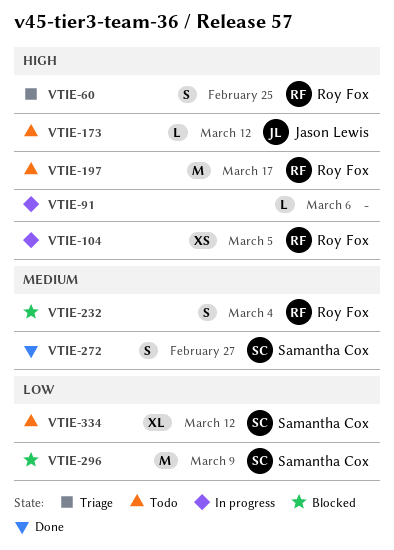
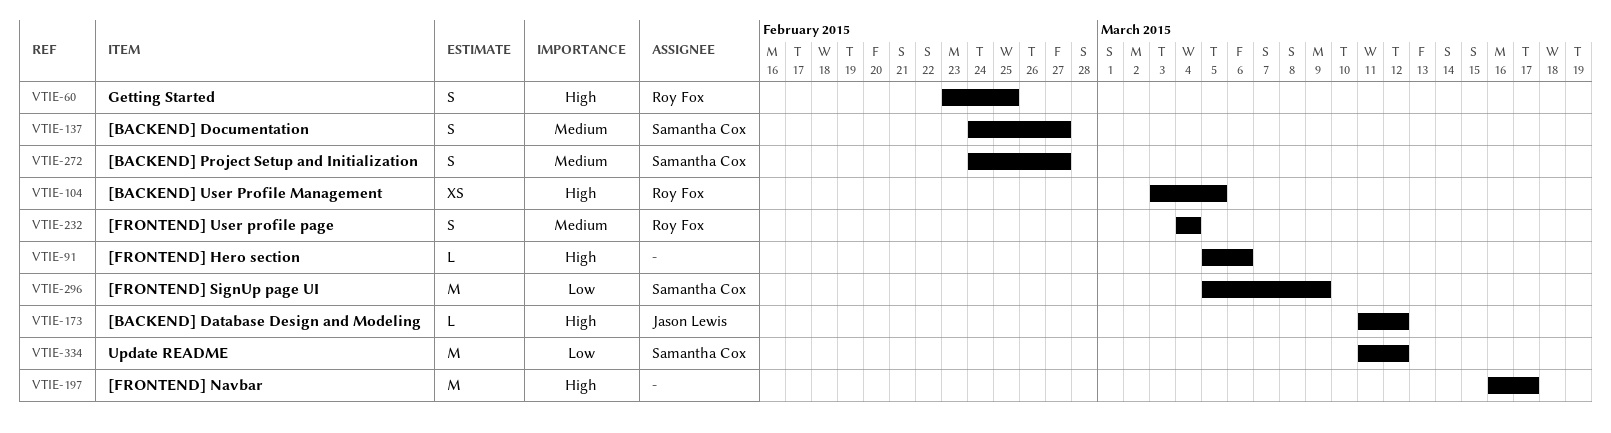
VTIE-137: none -> present
VTIE-197, owner: Roy Fox -> none
VTIE-334, estimate: XL -> M

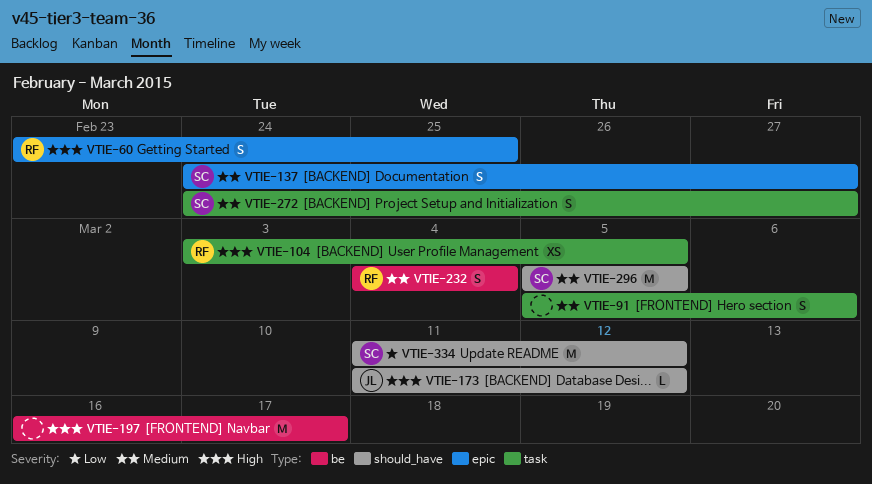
VTIE-91, priority: High -> Medium
VTIE-91, estimate: L -> S
VTIE-296, priority: Low -> Medium
VTIE-296, due: Mar 9 -> Mar 5

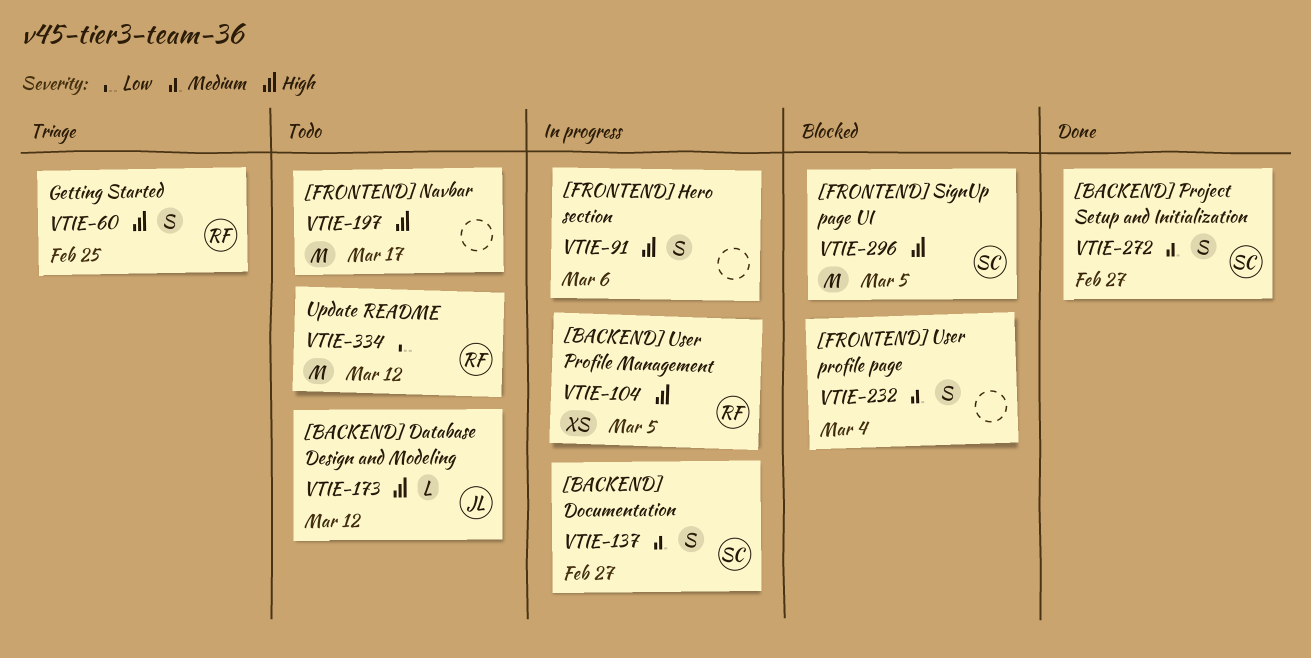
VTIE-91, priority: Medium -> High
VTIE-232, owner: RF -> none
VTIE-296, priority: Medium -> High
VTIE-334, owner: SC -> RF

